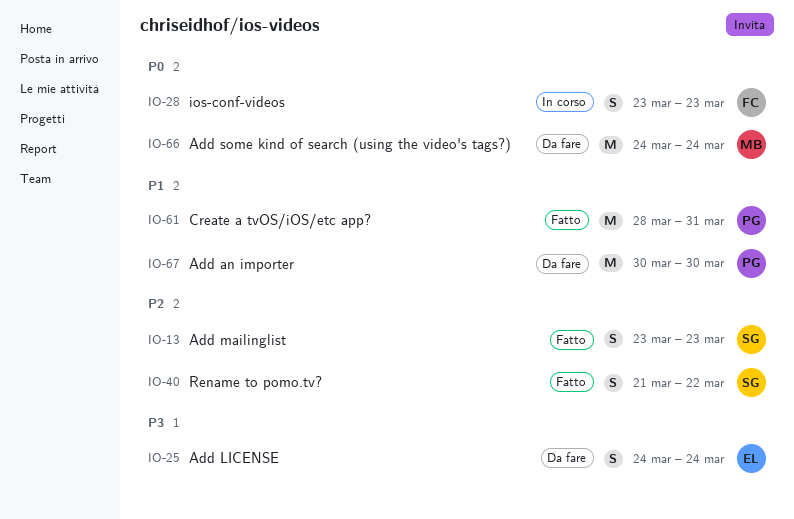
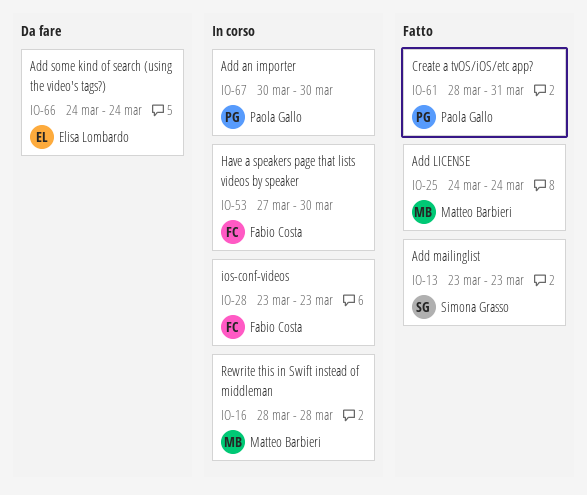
IO-16: none -> present
IO-25, status: Da fare -> Fatto
IO-25, owner: Elisa Lombardo -> Matteo Barbieri
IO-40: present -> none
IO-53: none -> present
IO-66, owner: Matteo Barbieri -> Elisa Lombardo
IO-67, status: Da fare -> In corso

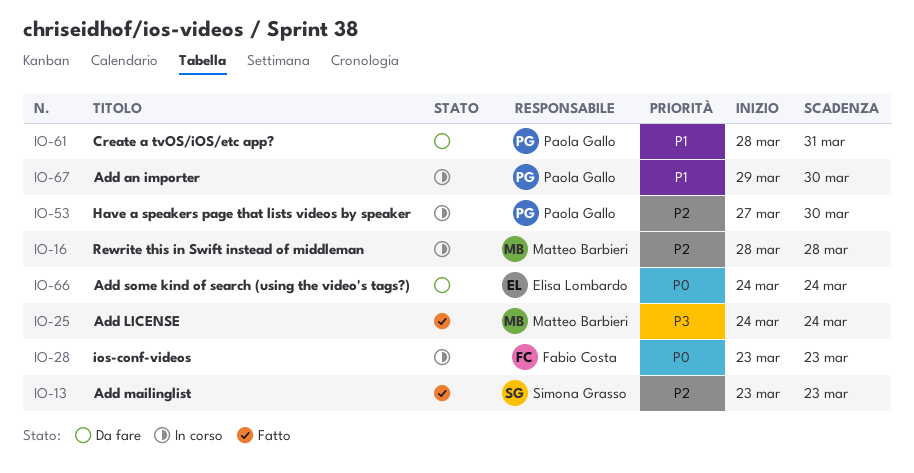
IO-53, owner: Fabio Costa -> Paola Gallo
IO-61, status: Fatto -> Da fare
IO-67, start: Mar 30 -> Mar 29

